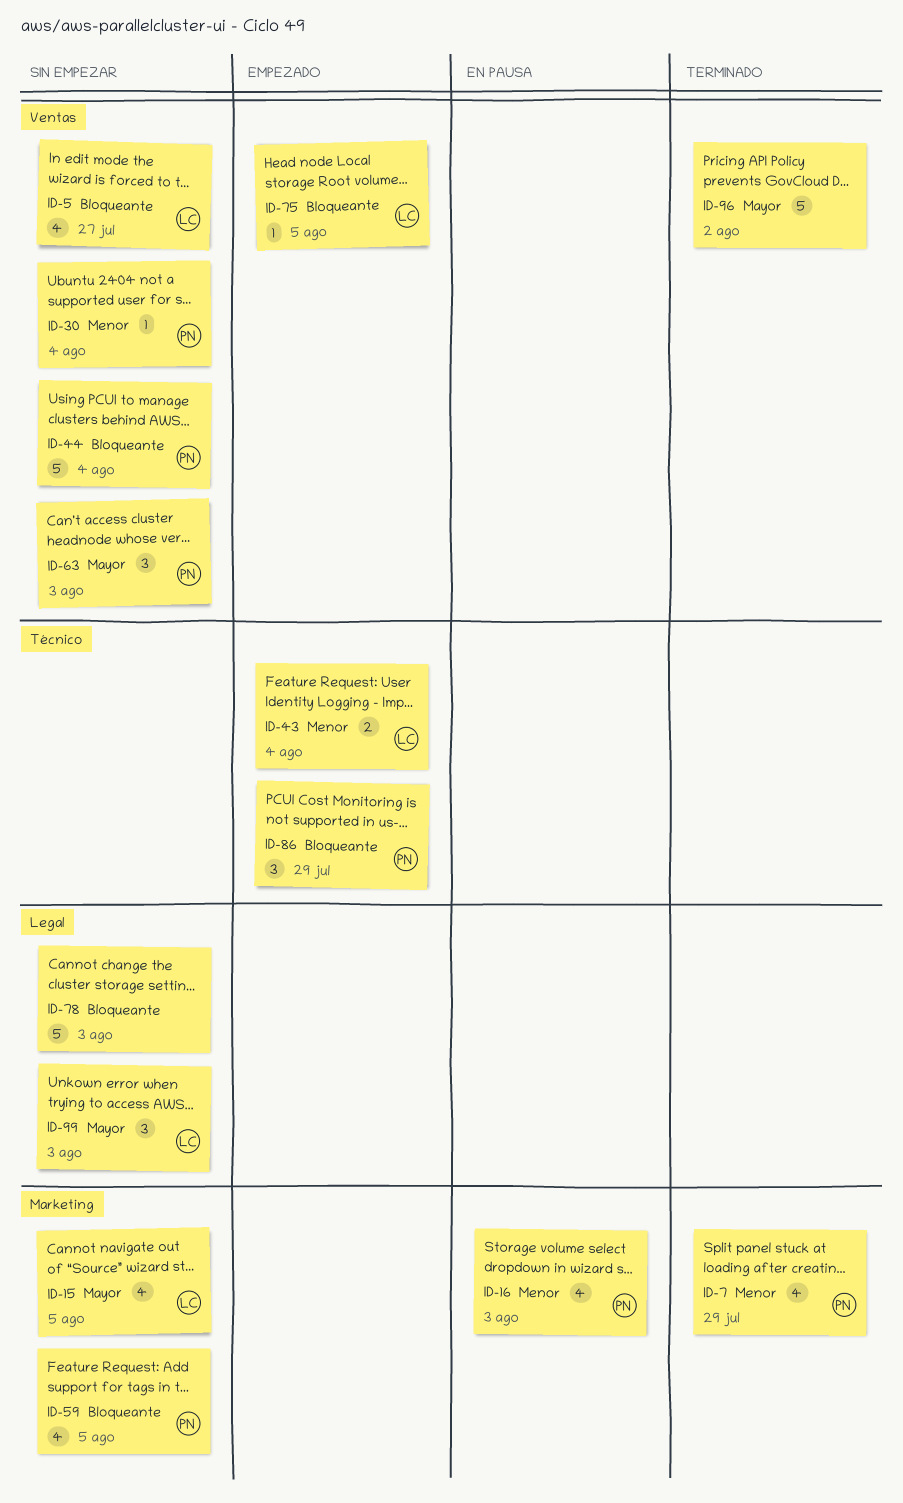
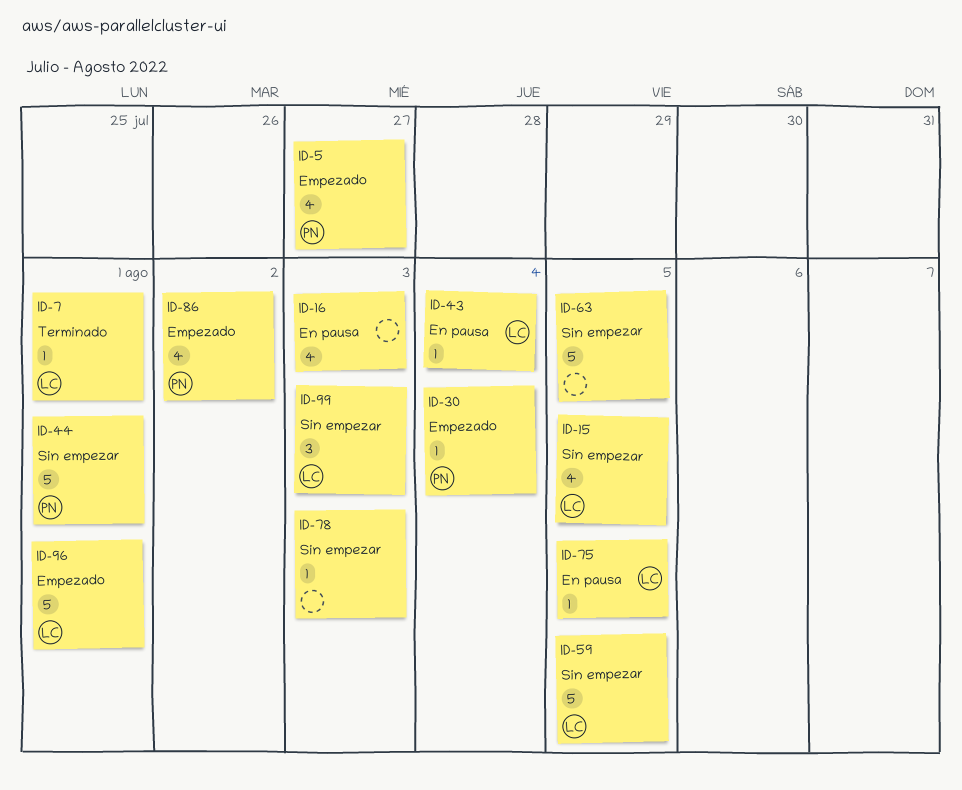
ID-5, status: Sin empezar -> Empezado
ID-5, owner: LC -> PN
ID-7, owner: PN -> LC
ID-7, estimate: 4 -> 1
ID-7, due: Jul 29 -> Aug 1
ID-16, owner: PN -> none
ID-30, status: Sin empezar -> Empezado
ID-43, status: Empezado -> En pausa
ID-43, estimate: 2 -> 1
ID-44, due: Aug 4 -> Aug 1
ID-59, owner: PN -> LC
ID-59, estimate: 4 -> 5
ID-63, owner: PN -> none
ID-63, estimate: 3 -> 5
ID-63, due: Aug 3 -> Aug 5
ID-75, status: Empezado -> En pausa
ID-78, estimate: 5 -> 1
ID-86, estimate: 3 -> 4
ID-86, due: Jul 29 -> Aug 2
ID-96, status: Terminado -> Empezado
ID-96, owner: none -> LC
ID-96, due: Aug 2 -> Aug 1

